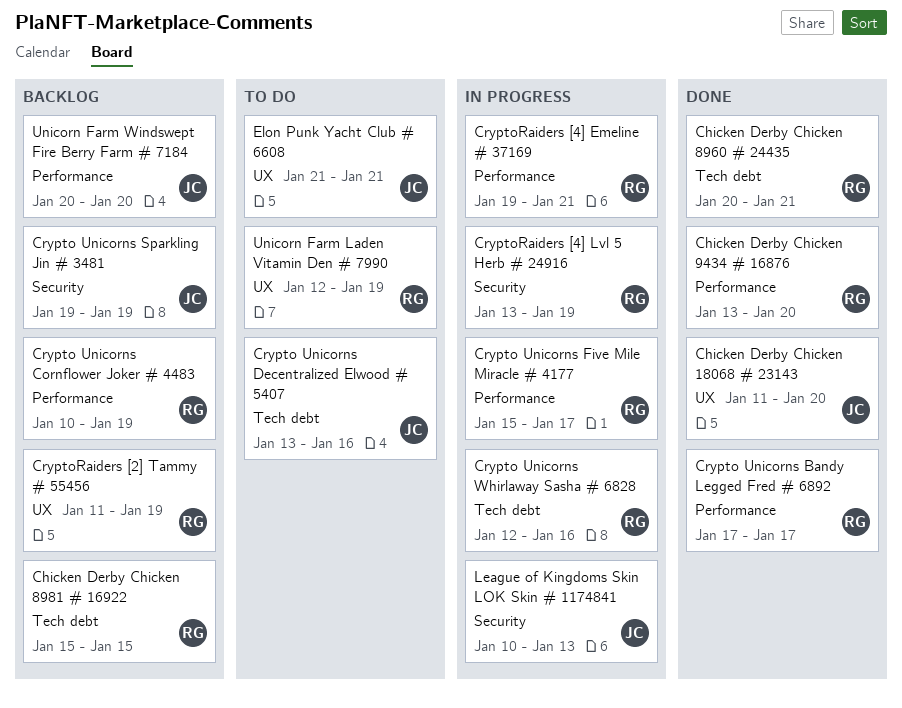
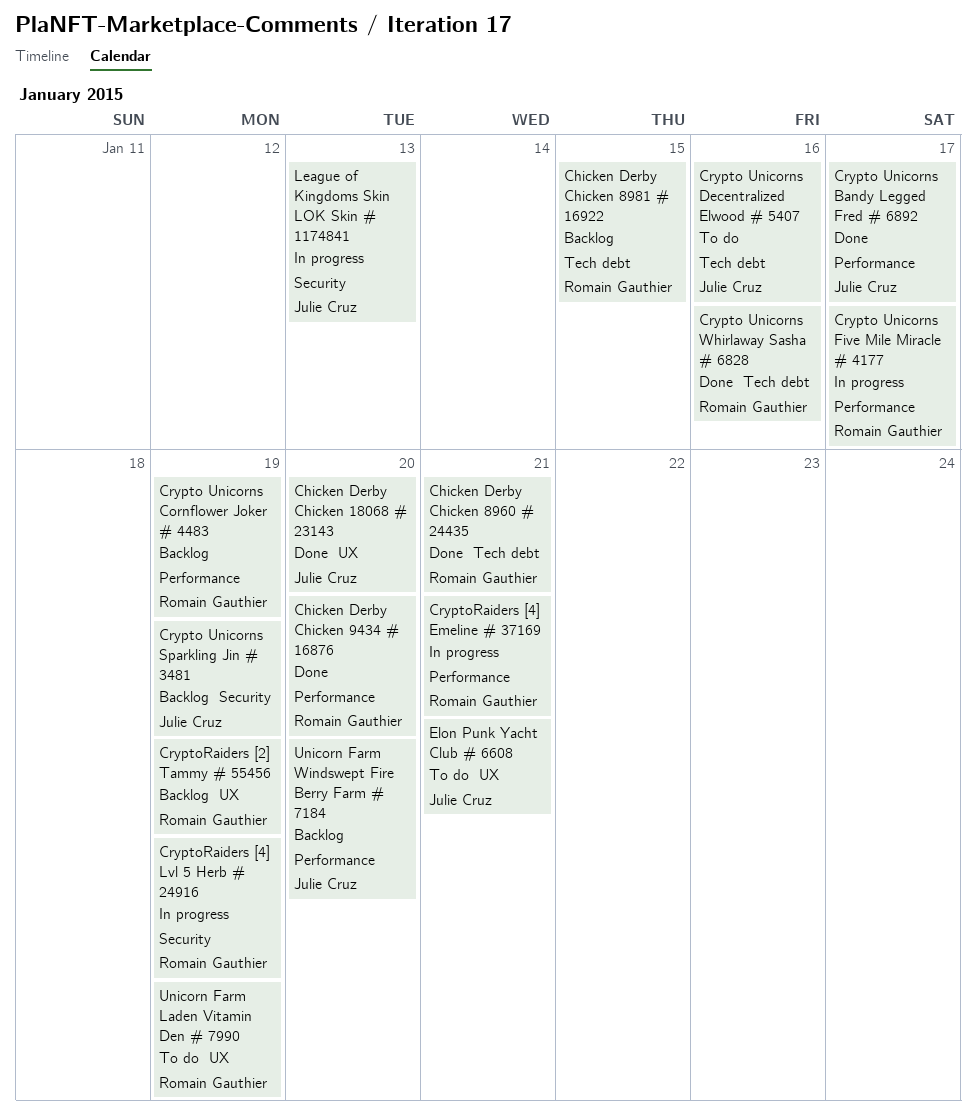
Crypto Unicorns Bandy Legged Fred # 6892, owner: Romain Gauthier -> Julie Cruz
Crypto Unicorns Whirlaway Sasha # 6828, status: In progress -> Done

